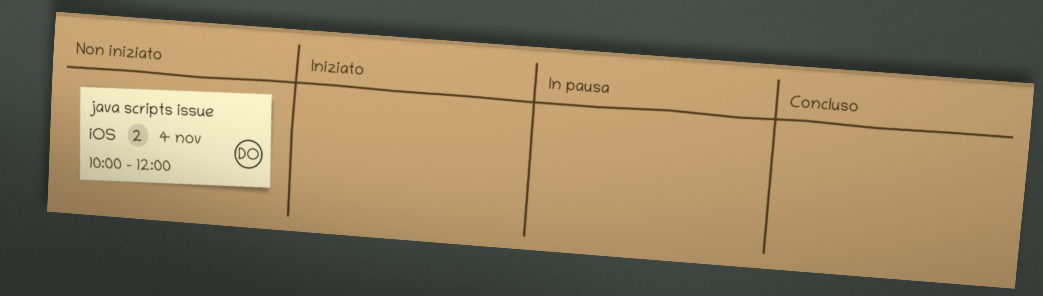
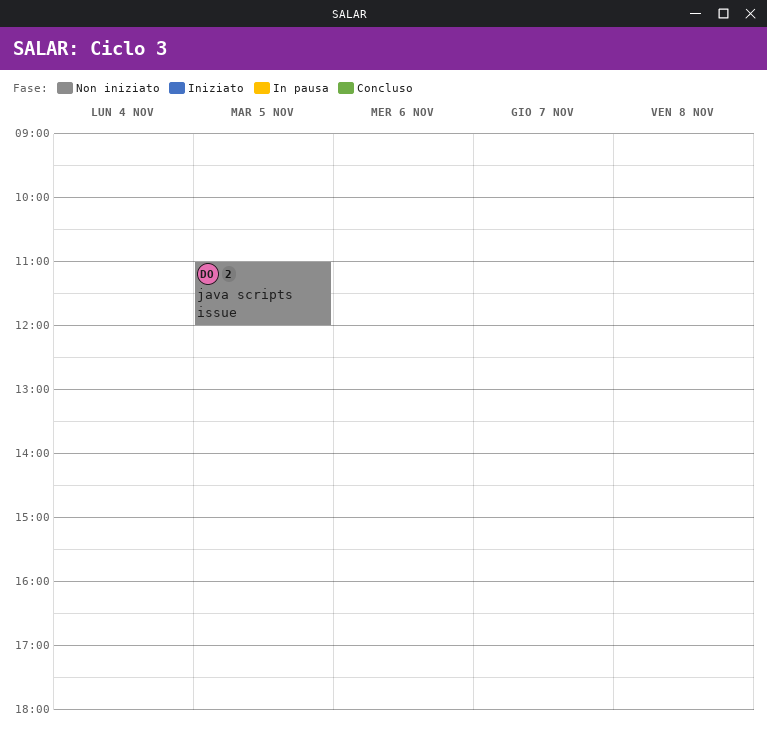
java scripts issue, day: Nov 4 -> Nov 5
java scripts issue, begins: 10:00 -> 11:00

